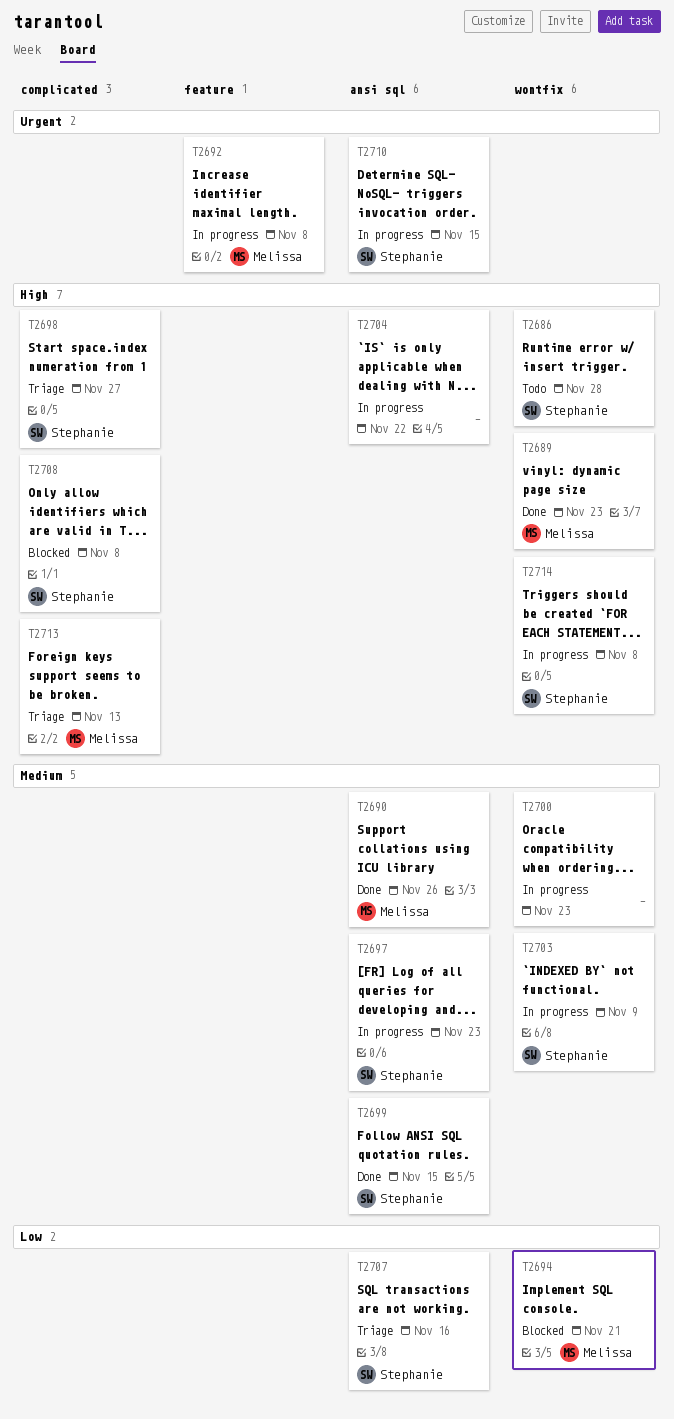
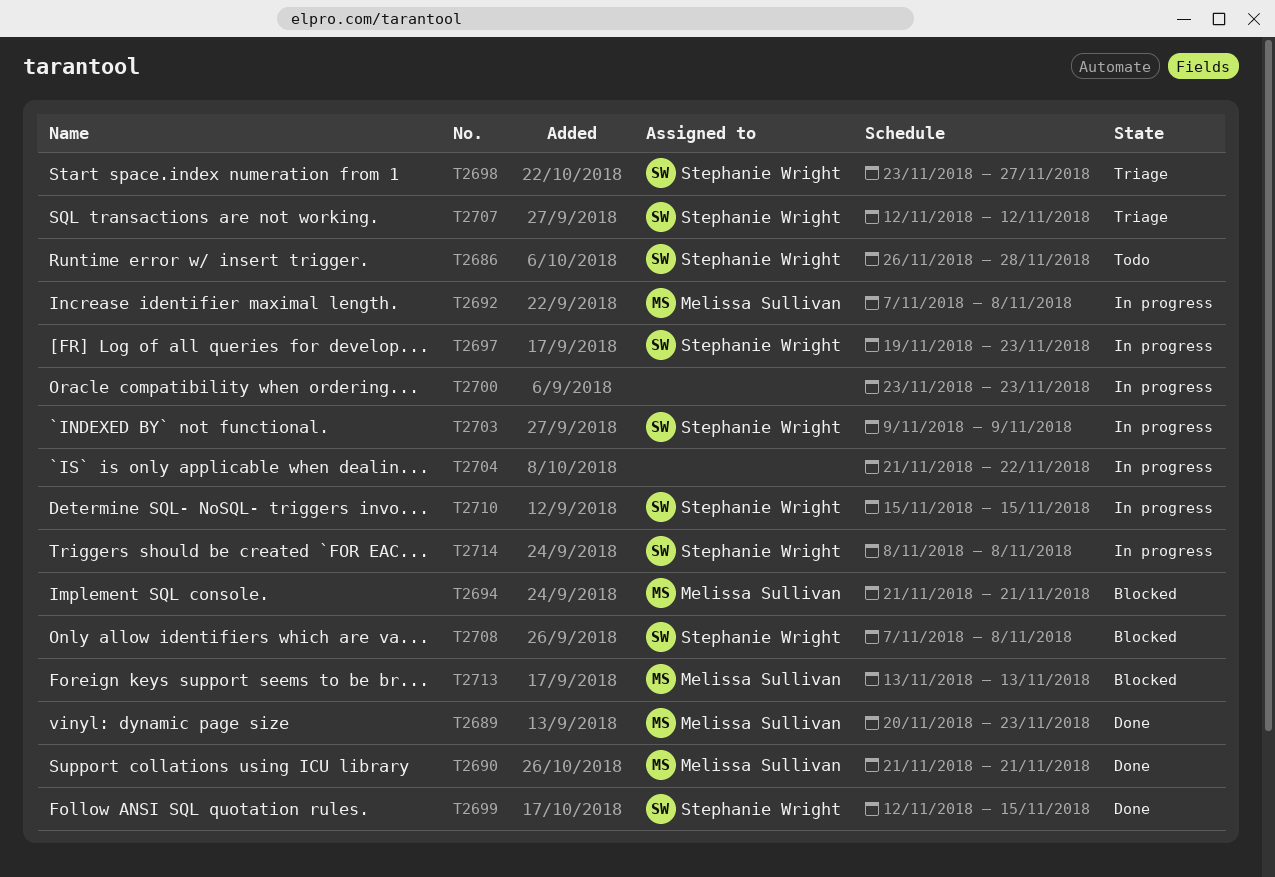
T2690, due: Nov 26 -> Nov 21
T2707, due: Nov 16 -> Nov 12
T2713, status: Triage -> Blocked

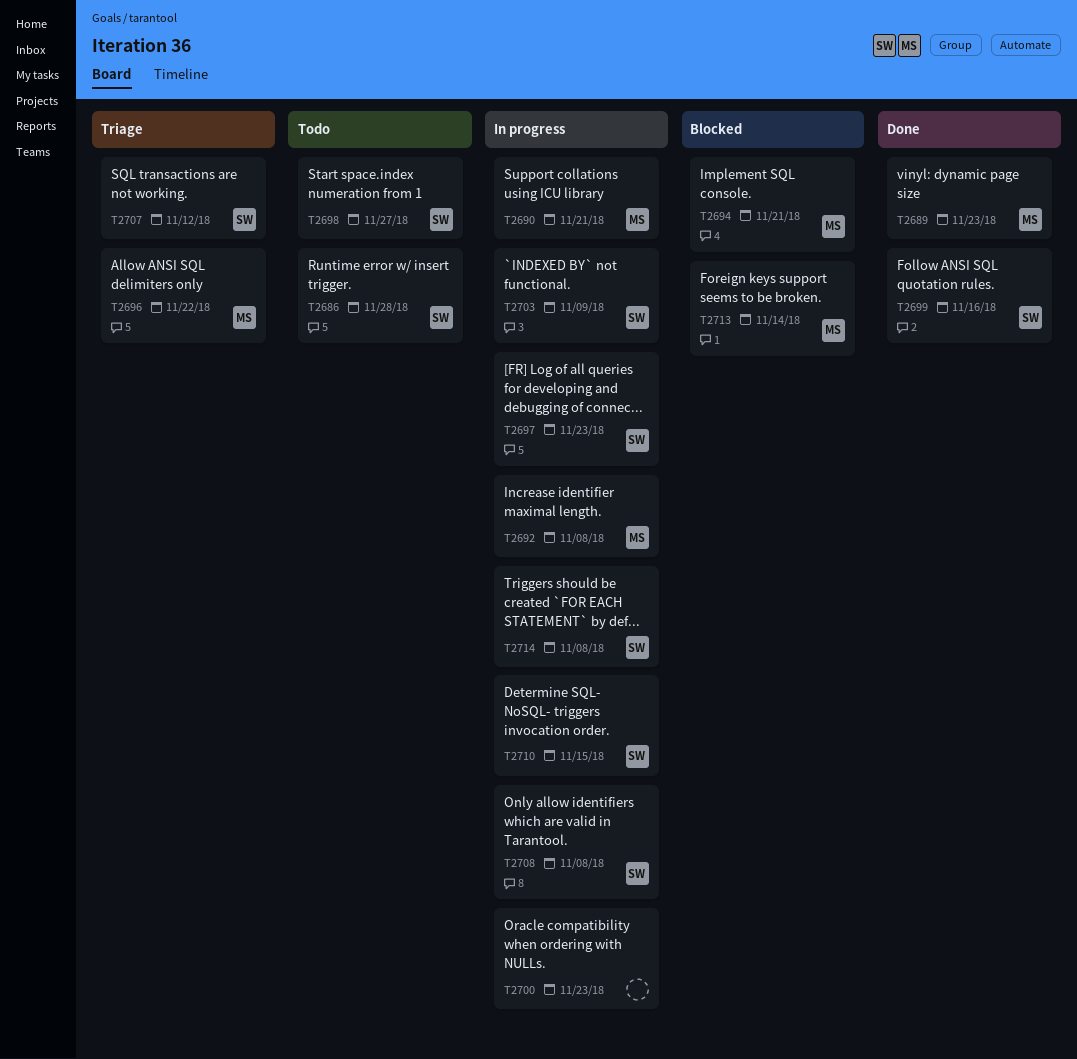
T2690, status: Done -> In progress
T2696: none -> present
T2698, status: Triage -> Todo
T2699, due: Nov 15 -> Nov 16
T2704: present -> none
T2708, status: Blocked -> In progress
T2713, due: Nov 13 -> Nov 14

